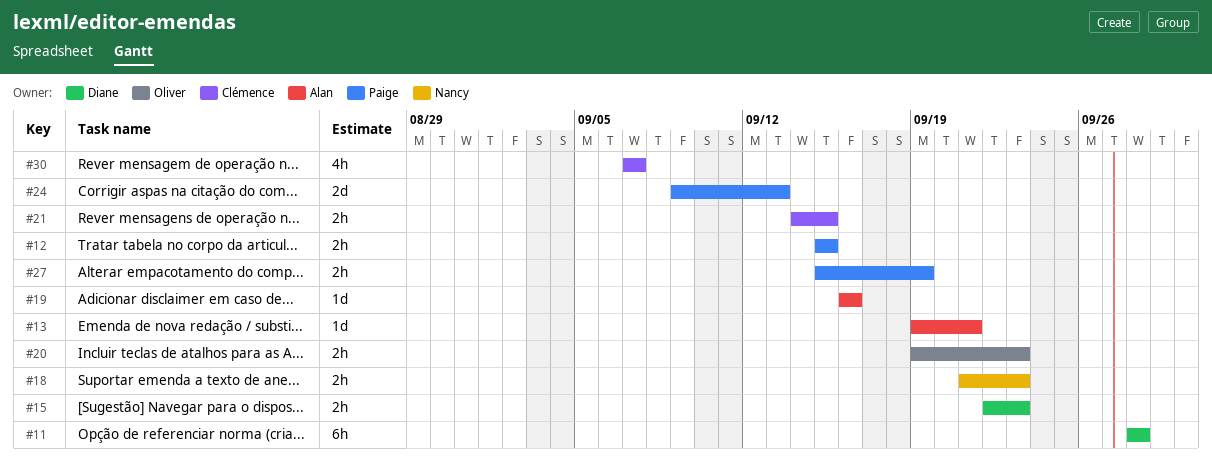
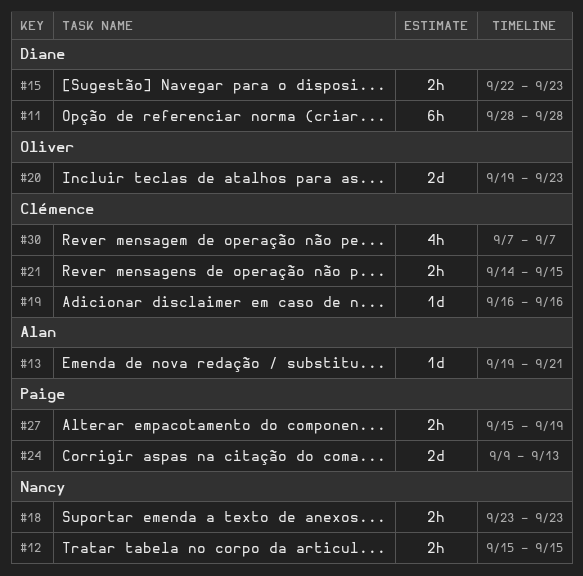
#12, owner: Paige -> Nancy
#18, start: Sep 21 -> Sep 23
#19, owner: Alan -> Clémence
#20, estimate: 2h -> 2d

